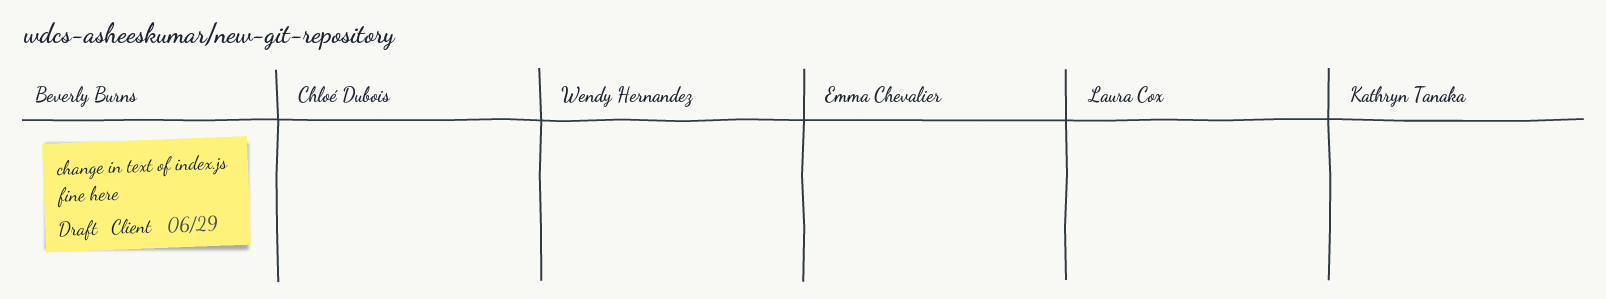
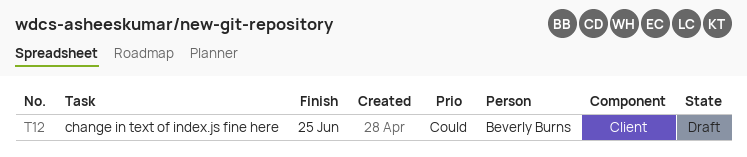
change in text of index.js fine here, due: Jun 29 -> Jun 25

